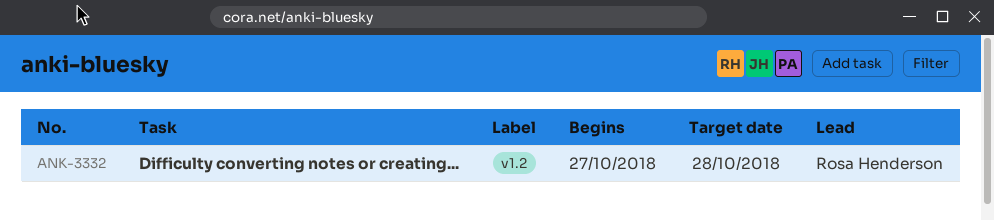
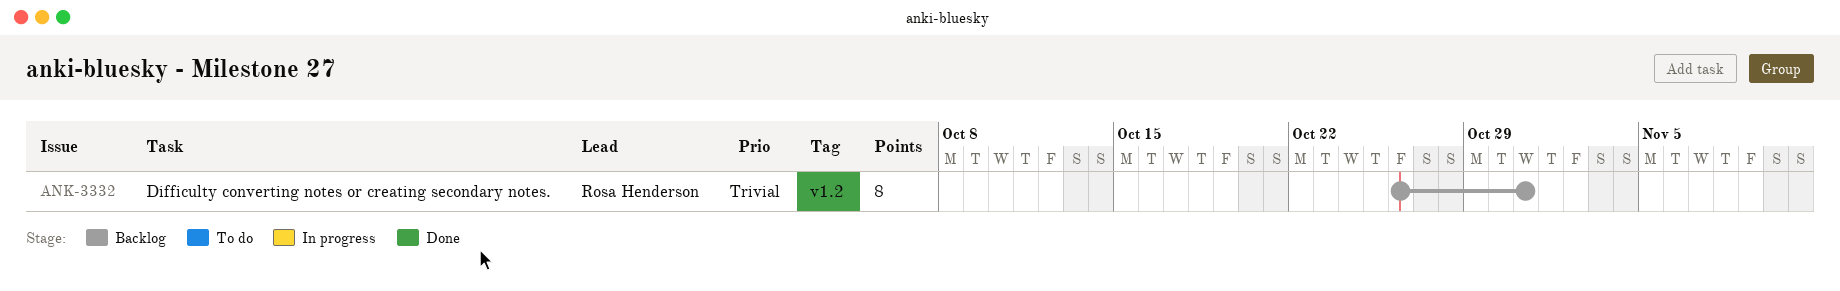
ANK-3332, start: Oct 27 -> Oct 26
ANK-3332, due: Oct 28 -> Oct 31

